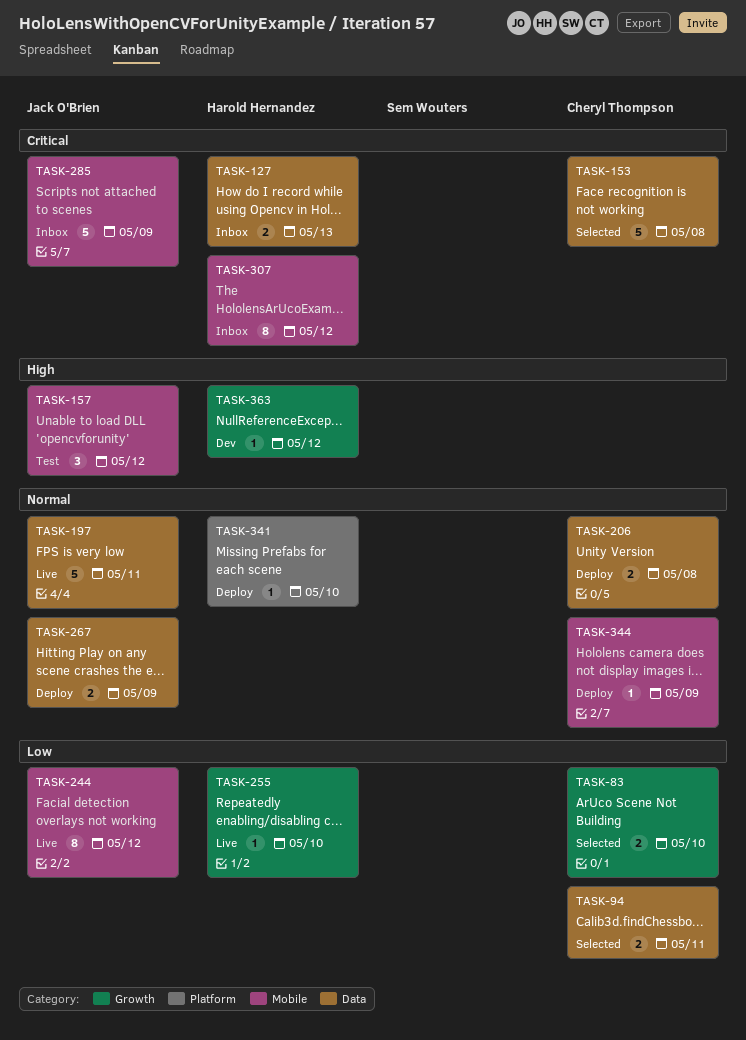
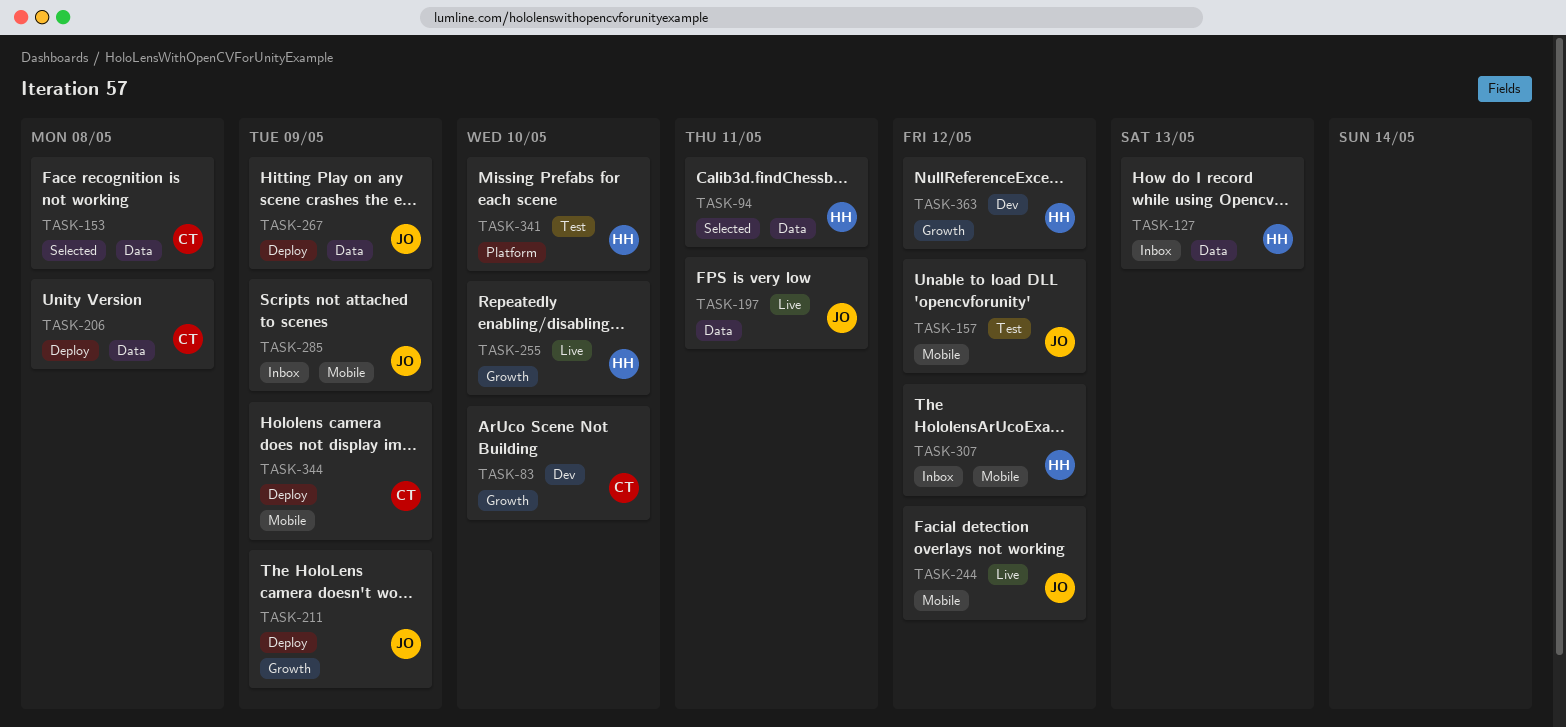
TASK-83, status: Selected -> Dev
TASK-94, owner: Cheryl Thompson -> Harold Hernandez
TASK-211: none -> present
TASK-341, status: Deploy -> Test

